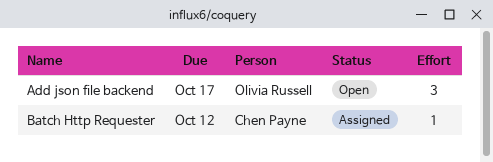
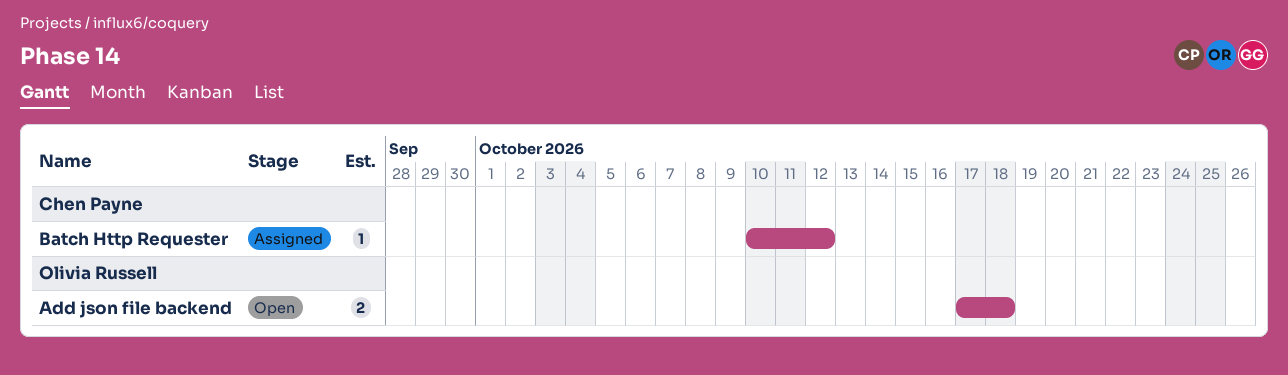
Add json file backend, estimate: 3 -> 2
Add json file backend, due: Oct 17 -> Oct 18

